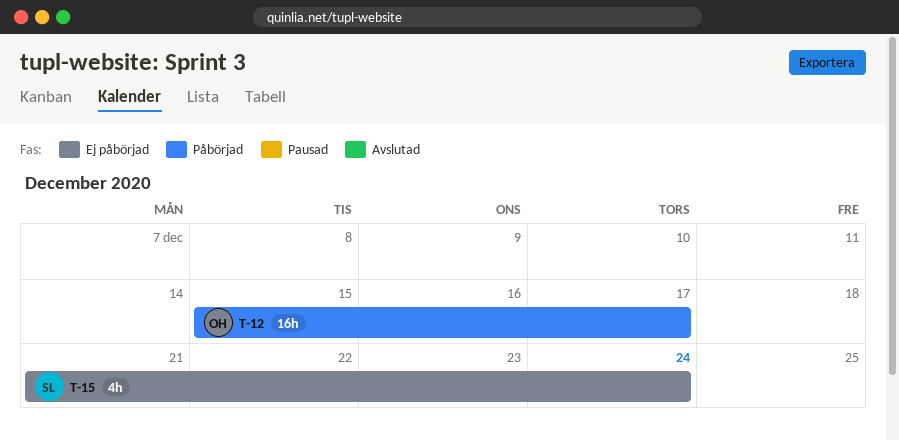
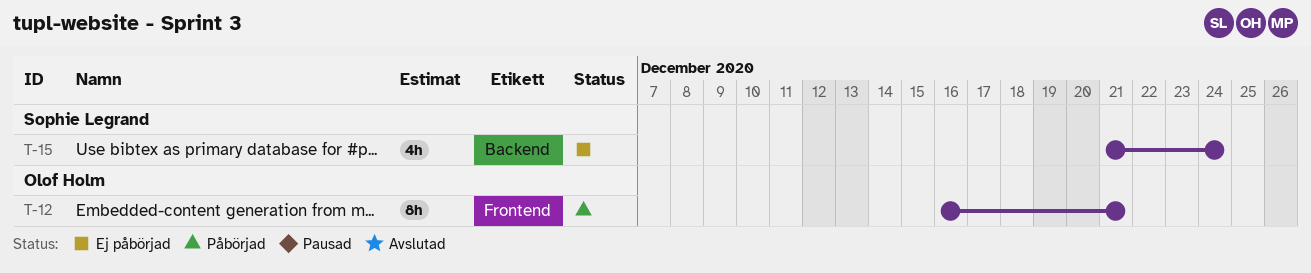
T-12, estimate: 16h -> 8h
T-12, start: Dec 15 -> Dec 16
T-12, due: Dec 17 -> Dec 21

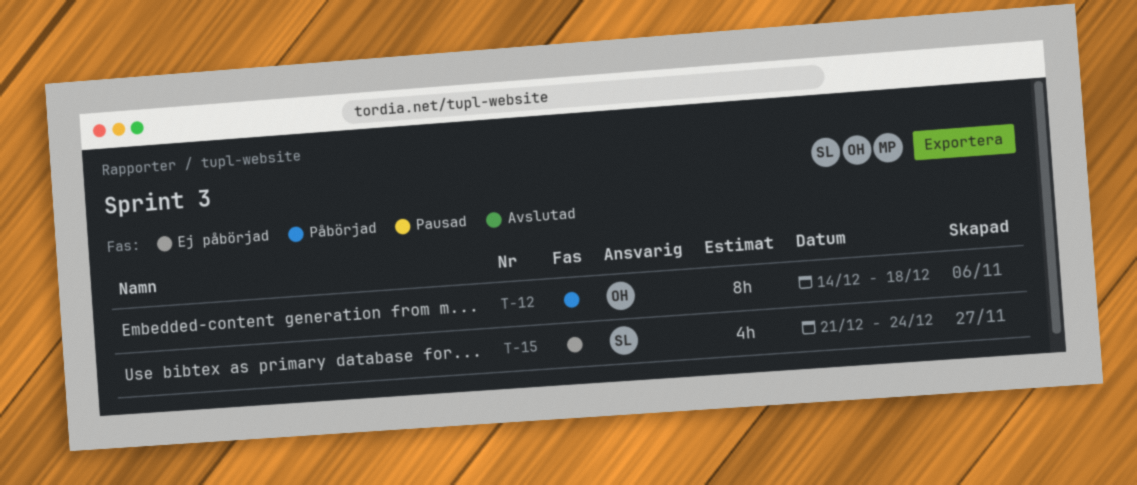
T-12, start: Dec 16 -> Dec 14
T-12, due: Dec 21 -> Dec 18

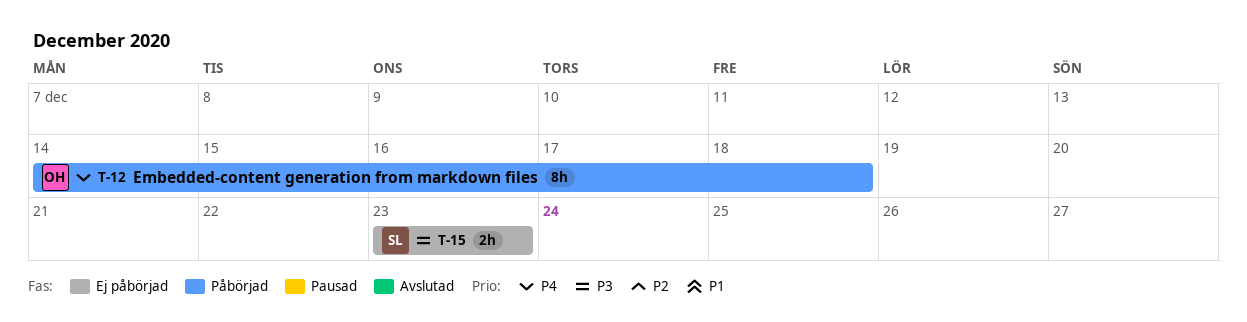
T-15, estimate: 4h -> 2h
T-15, start: Dec 21 -> Dec 23
T-15, due: Dec 24 -> Dec 23

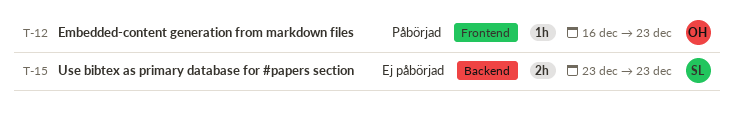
T-12, estimate: 8h -> 1h
T-12, start: Dec 14 -> Dec 16
T-12, due: Dec 18 -> Dec 23

